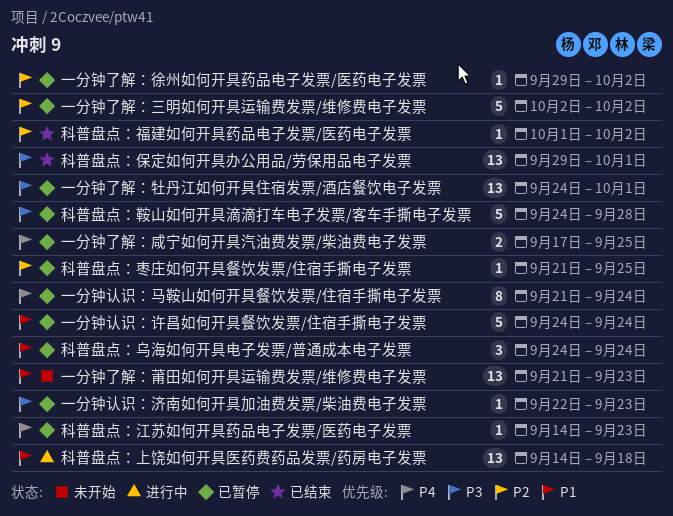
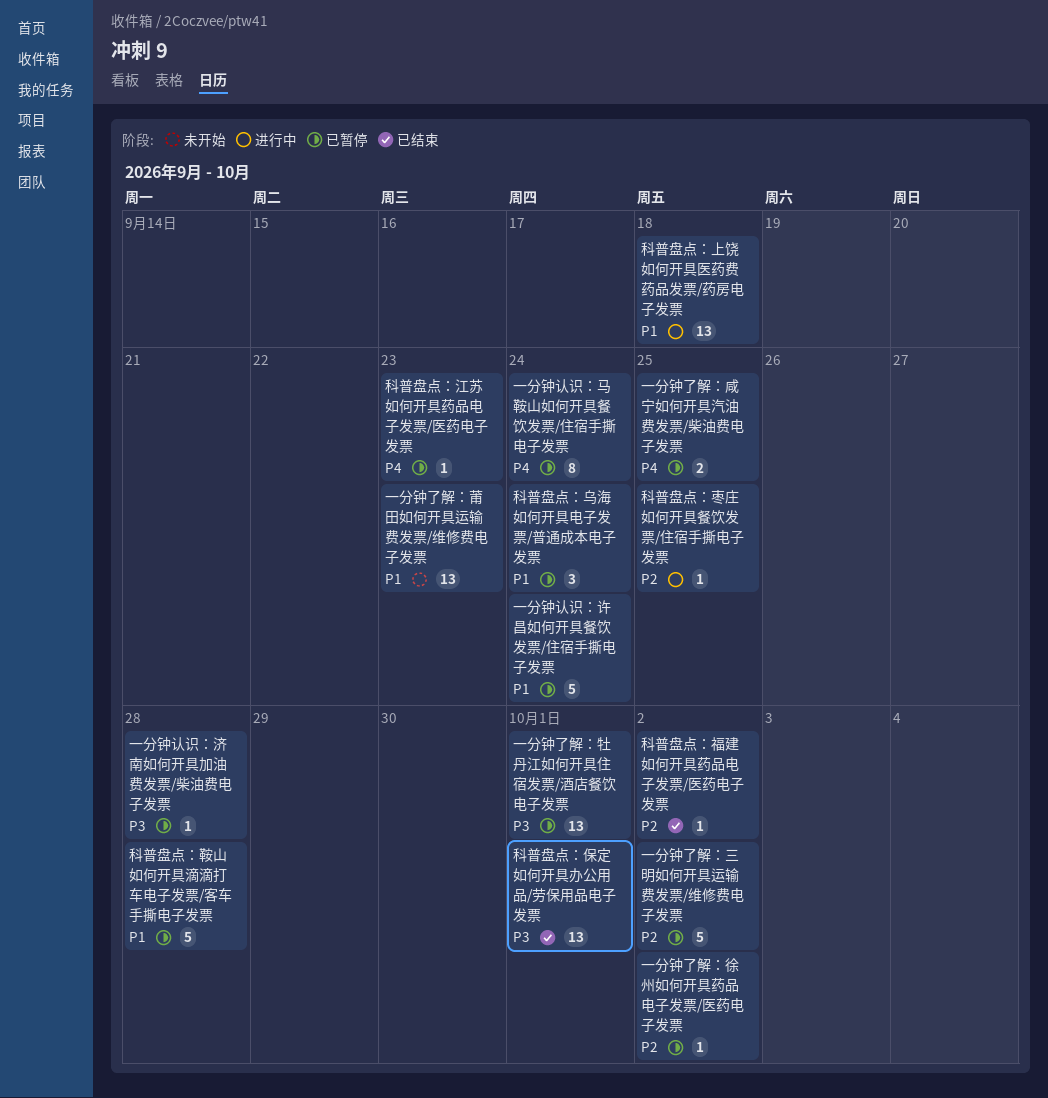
一分钟认识：济南如何开具加油费发票/柴油费电子发票, due: Sep 23 -> Sep 28
科普盘点：枣庄如何开具餐饮发票/住宿手撕电子发票, status: 已暂停 -> 进行中
科普盘点：鞍山如何开具滴滴打车电子发票/客车手撕电子发票, priority: P3 -> P1

